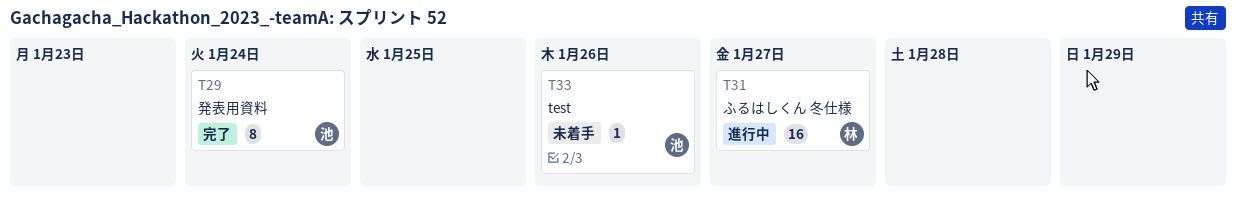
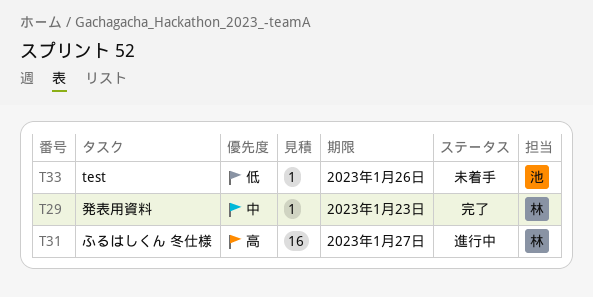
T29, owner: 池 -> 林
T29, estimate: 8 -> 1
T29, due: Jan 24 -> Jan 23

